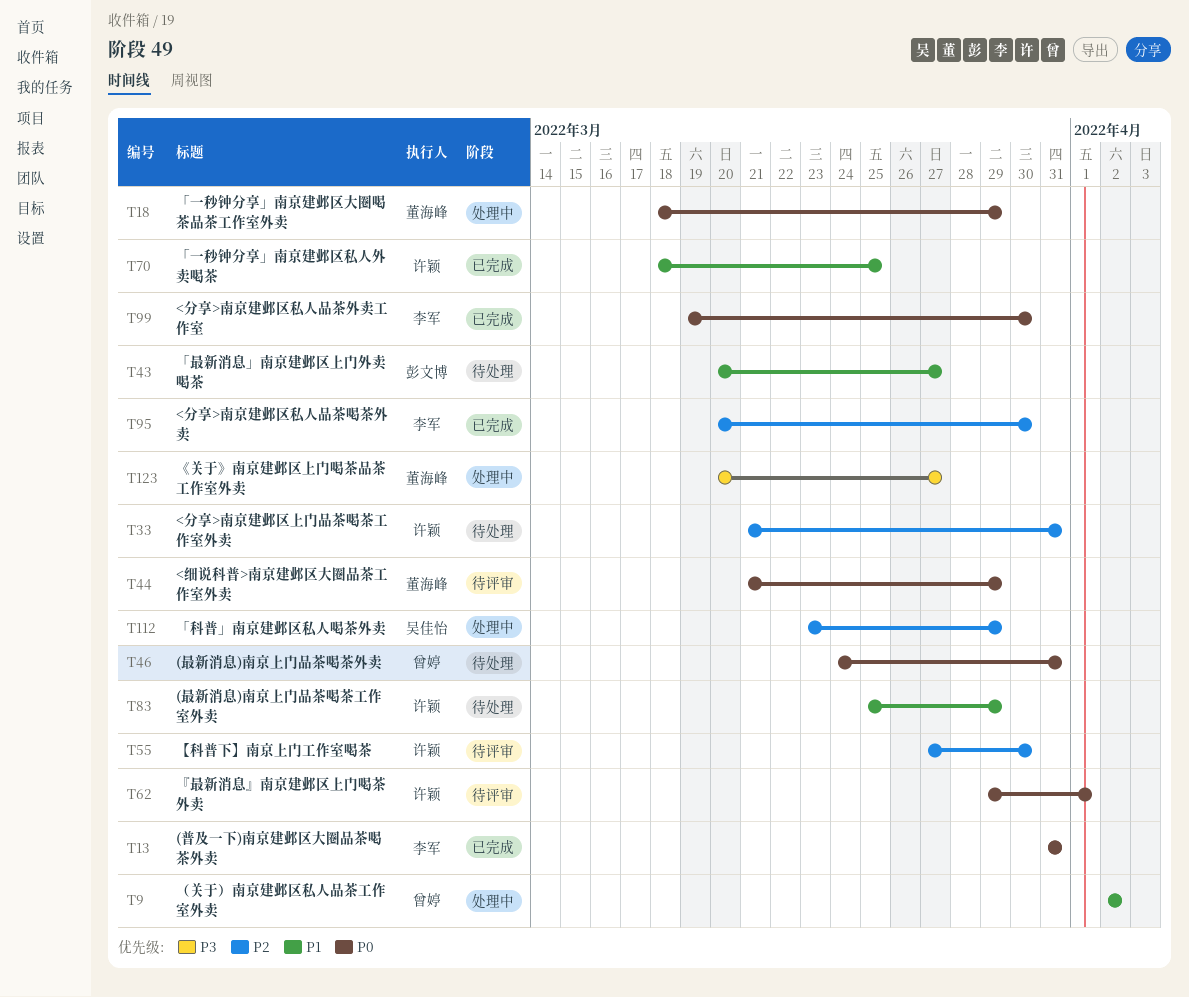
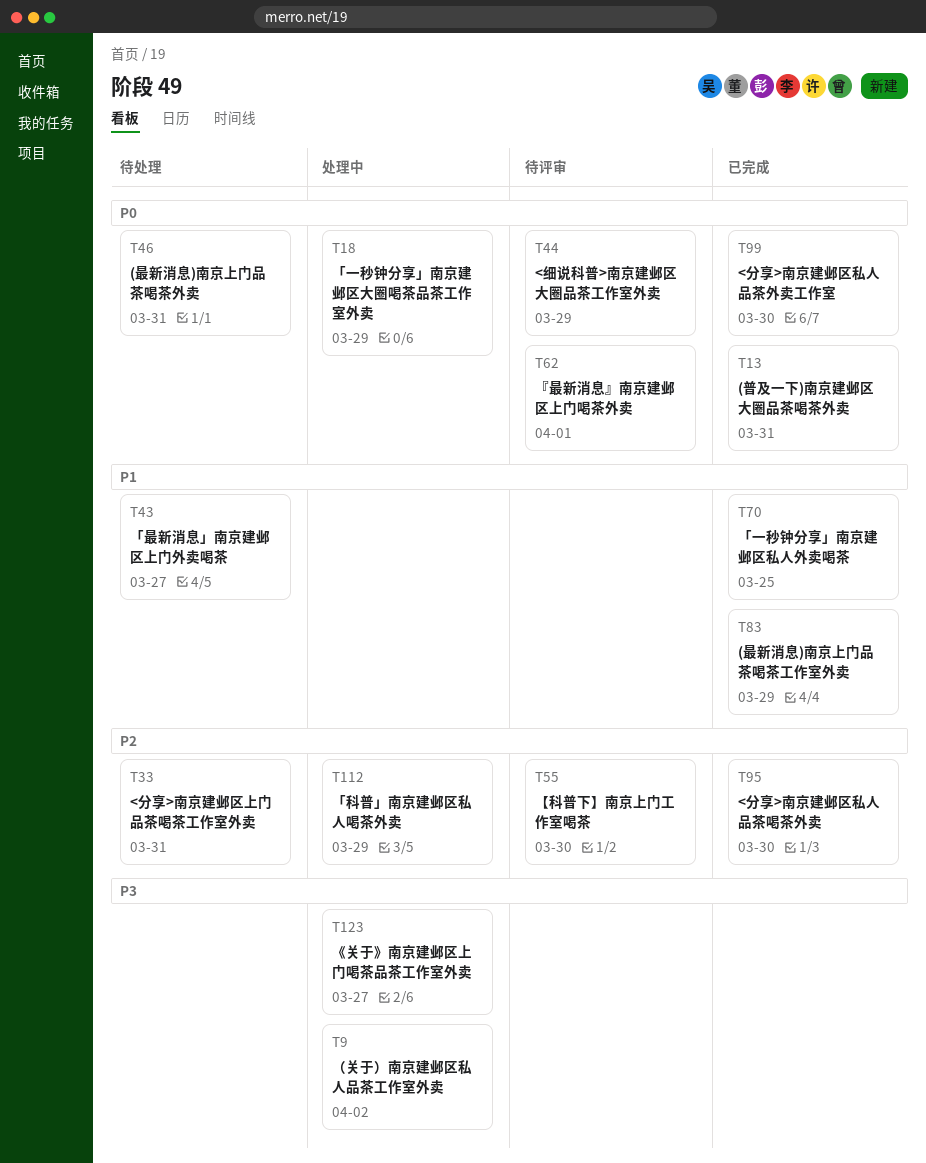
T9, priority: P1 -> P3
T83, status: 待处理 -> 已完成

